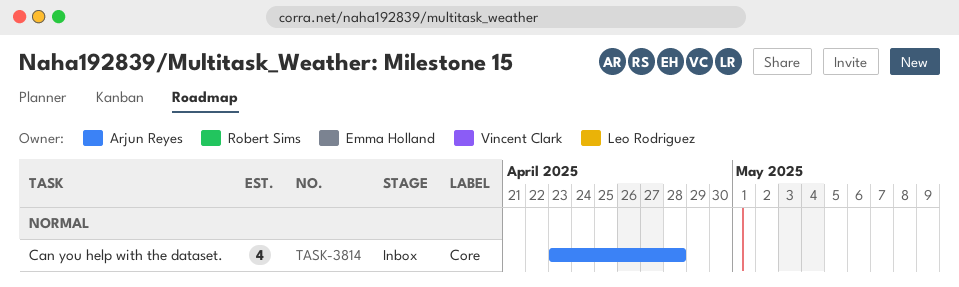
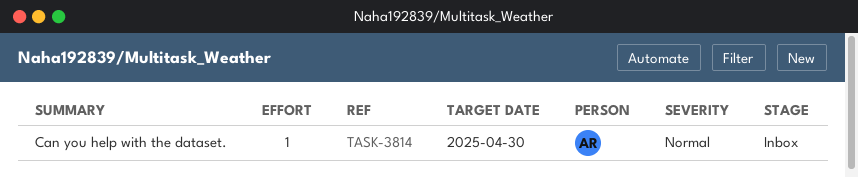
TASK-3814, estimate: 4 -> 1
TASK-3814, due: Apr 28 -> Apr 30

